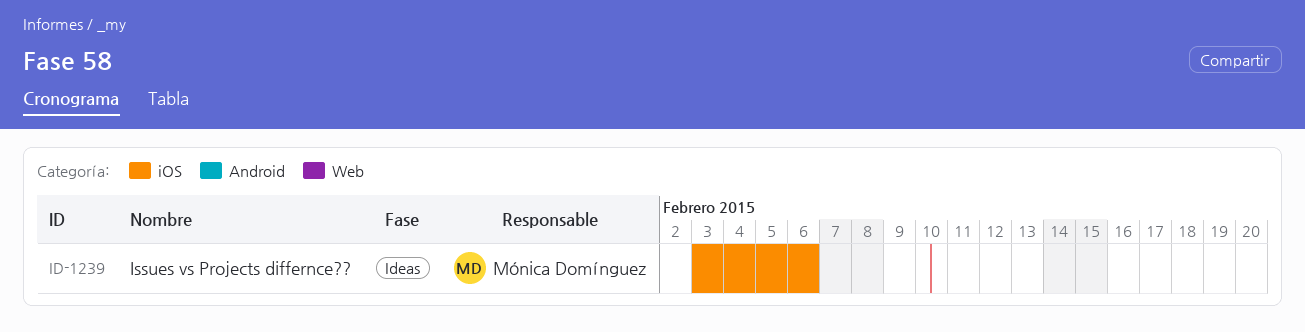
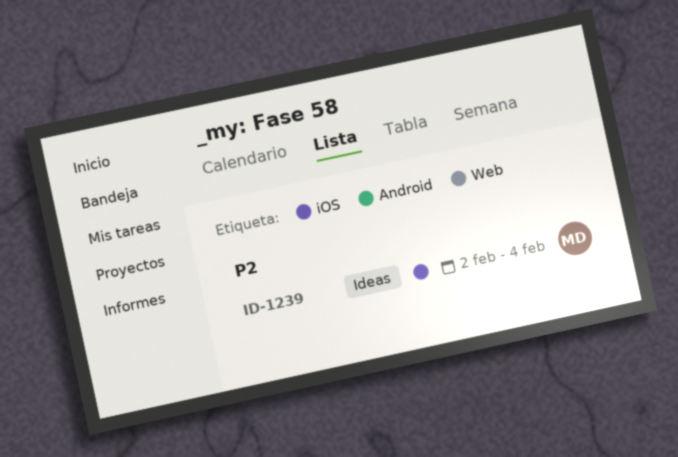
ID-1239, start: Feb 3 -> Feb 2
ID-1239, due: Feb 6 -> Feb 4

